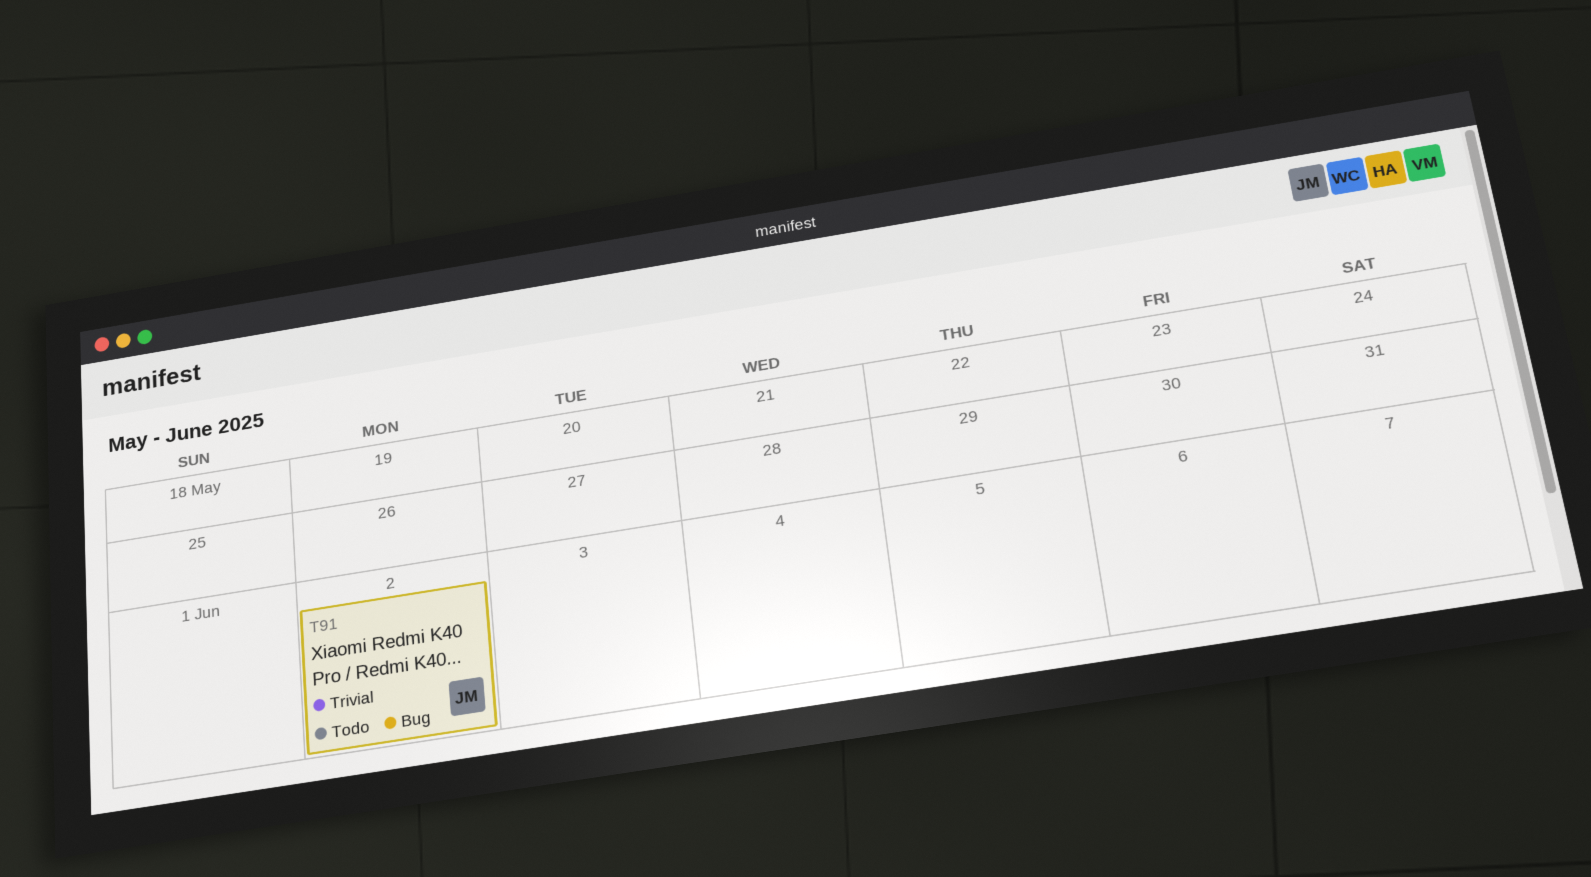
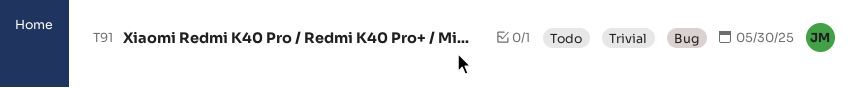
T91, due: Jun 2 -> May 30

